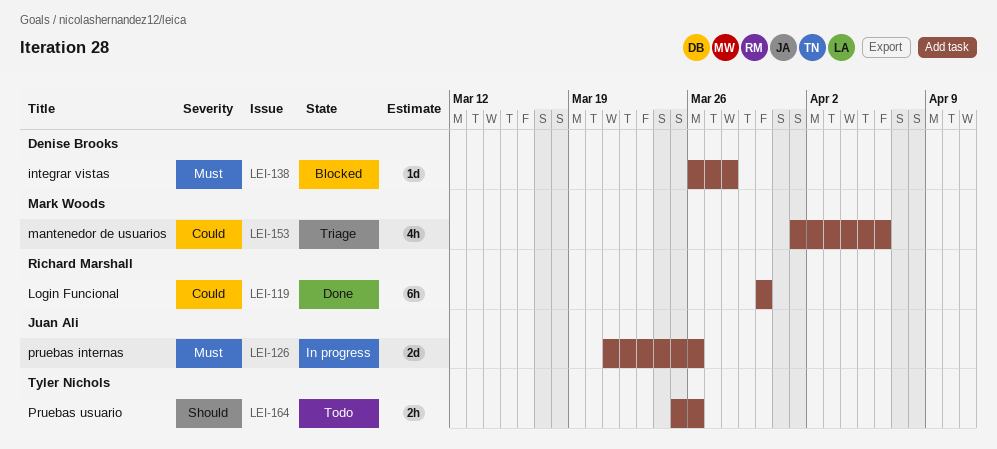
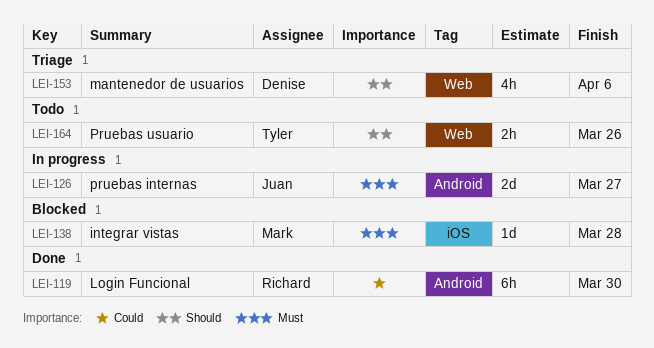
LEI-126, due: Mar 26 -> Mar 27
LEI-138, owner: Denise Brooks -> Mark Woods
LEI-153, owner: Mark Woods -> Denise Brooks
LEI-153, priority: Could -> Should

